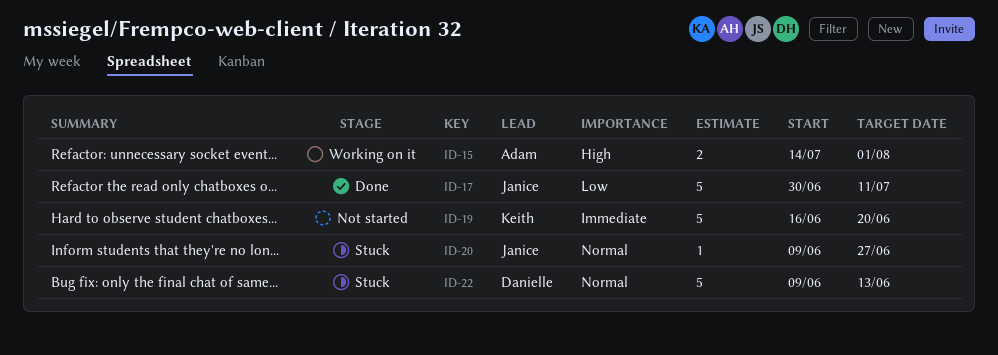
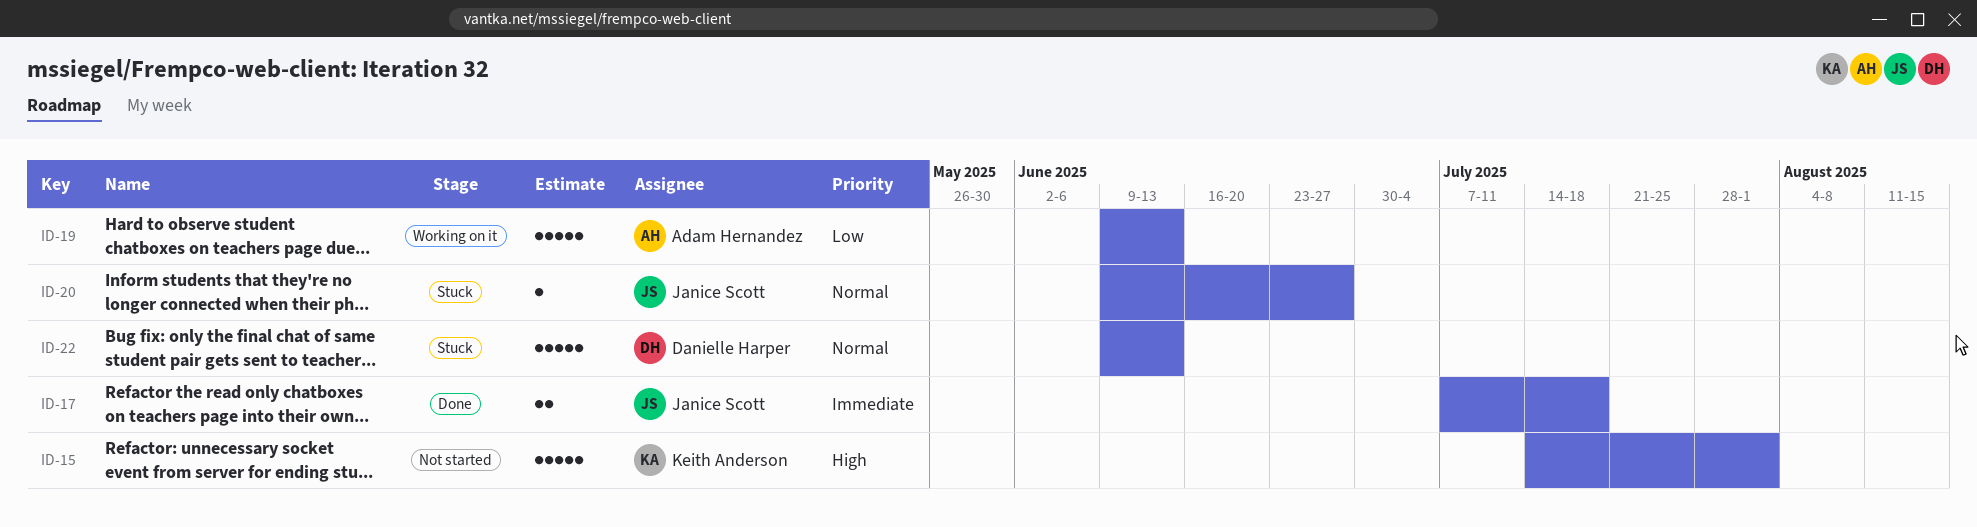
ID-15, status: Working on it -> Not started
ID-15, owner: Adam Hernandez -> Keith Anderson
ID-15, estimate: 2 -> 5
ID-17, priority: Low -> Immediate
ID-17, estimate: 5 -> 2
ID-17, start: Jun 30 -> Jul 7
ID-17, due: Jul 11 -> Jul 18
ID-19, status: Not started -> Working on it
ID-19, owner: Keith Anderson -> Adam Hernandez
ID-19, priority: Immediate -> Low
ID-19, start: Jun 16 -> Jun 9
ID-19, due: Jun 20 -> Jun 13

